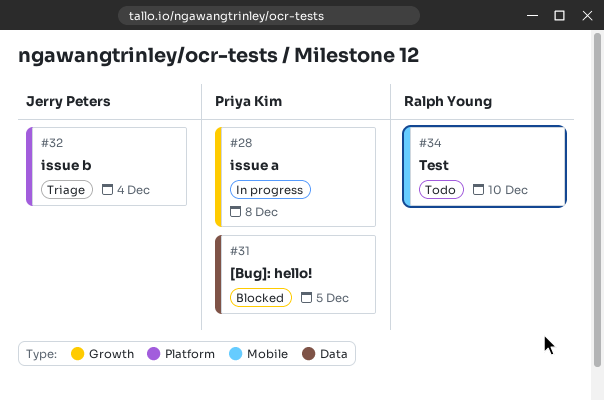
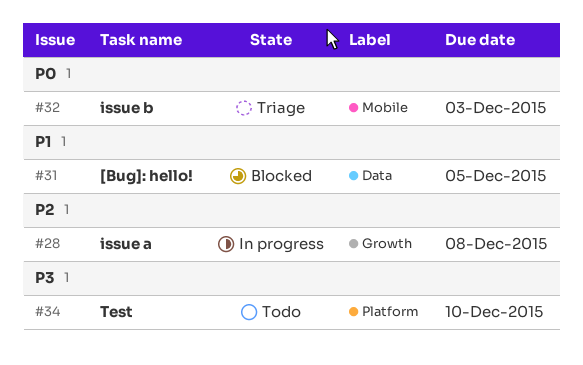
#32, label: Platform -> Mobile
#32, due: Dec 4 -> Dec 3
#34, label: Mobile -> Platform

